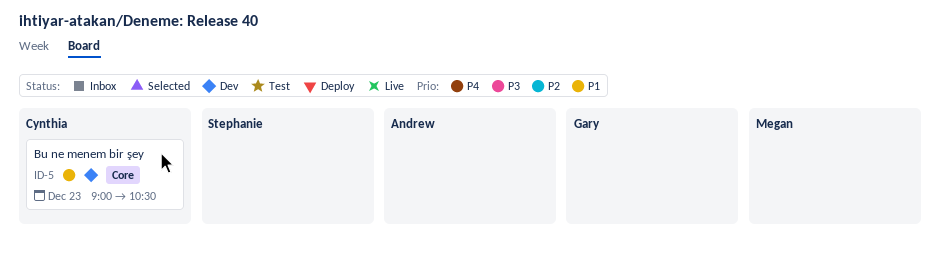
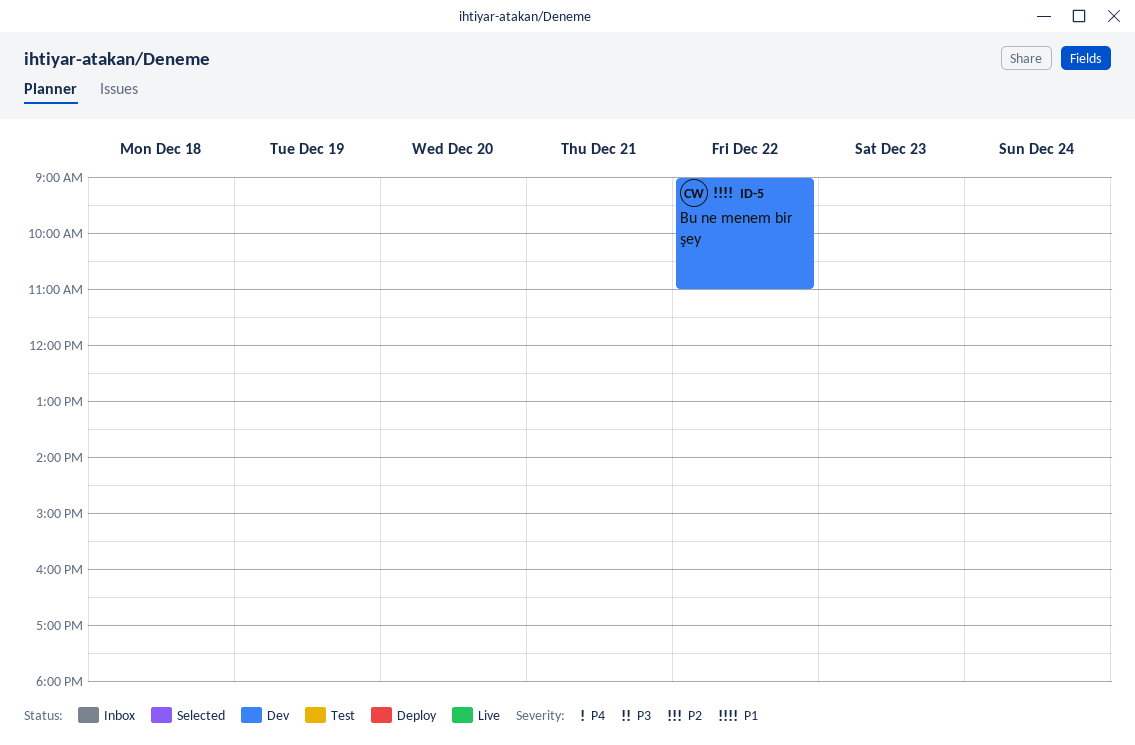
ID-5, day: Dec 23 -> Dec 22
ID-5, ends: 10:30 -> 11:00

